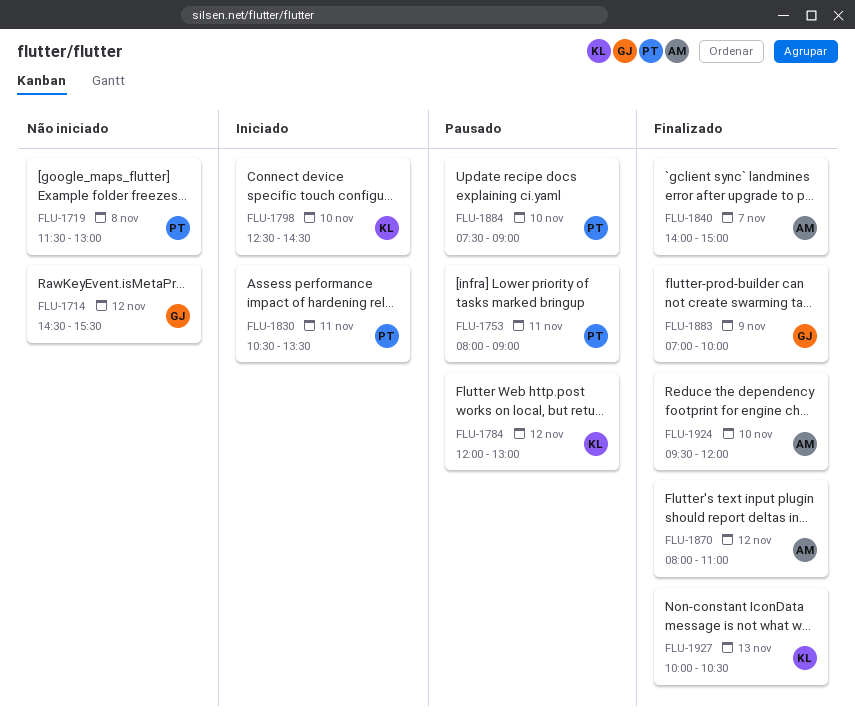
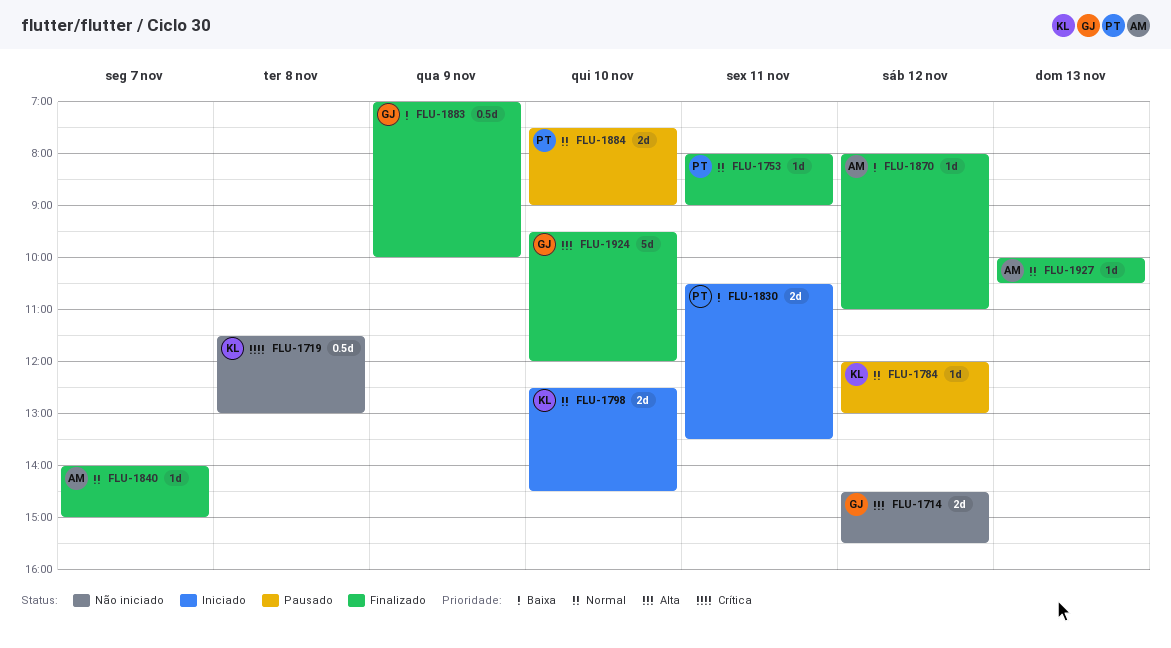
FLU-1719, owner: PT -> KL
FLU-1753, status: Pausado -> Finalizado
FLU-1924, owner: AM -> GJ
FLU-1927, owner: KL -> AM

